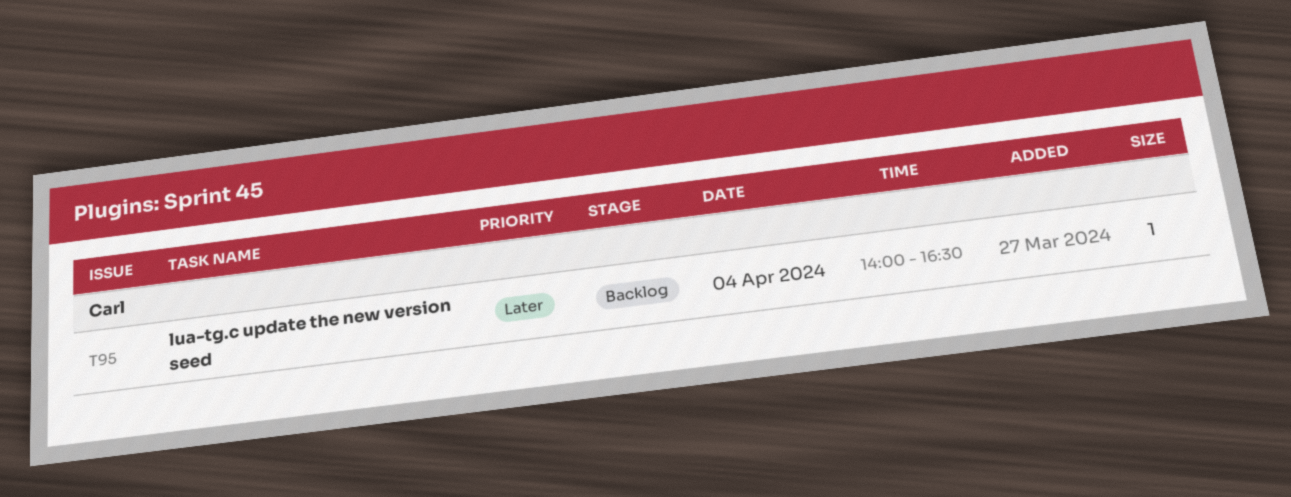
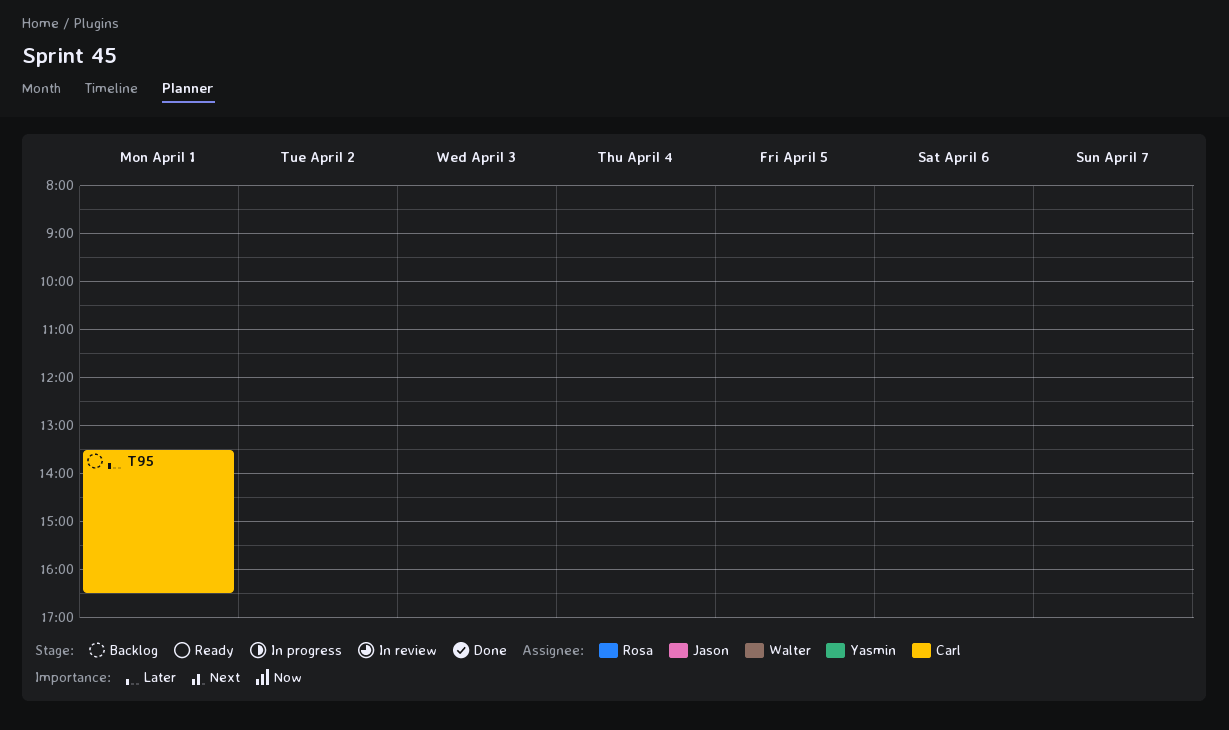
T95, day: Apr 4 -> Apr 1
T95, begins: 14:00 -> 13:30

